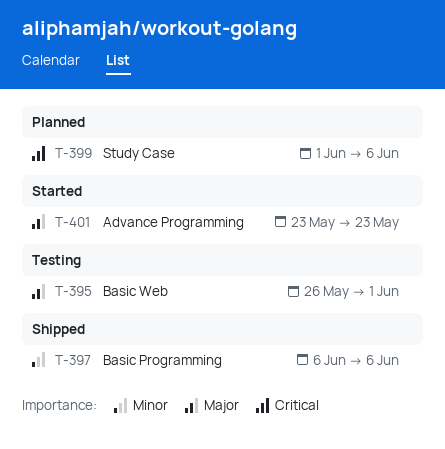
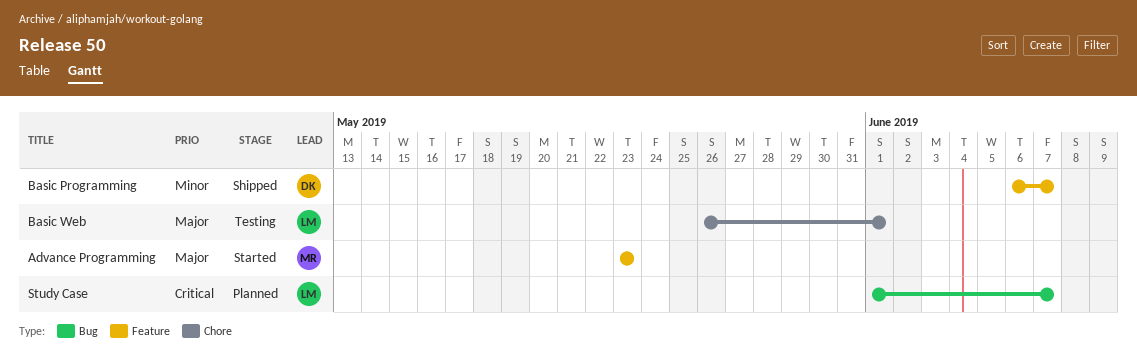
Basic Programming, due: Jun 6 -> Jun 7
Study Case, due: Jun 6 -> Jun 7

